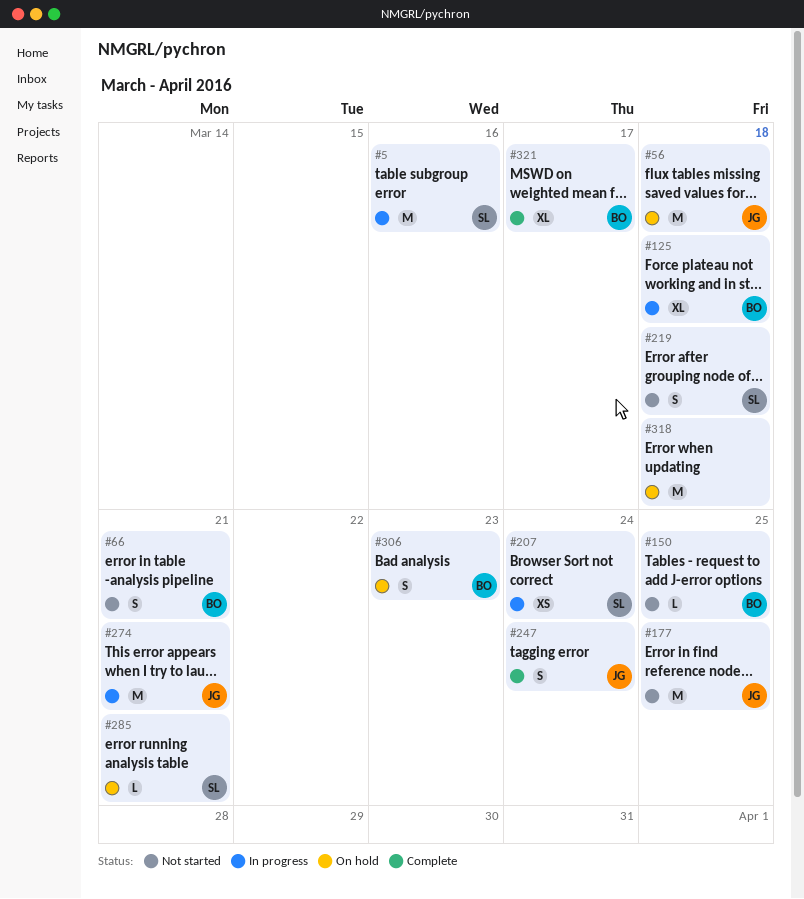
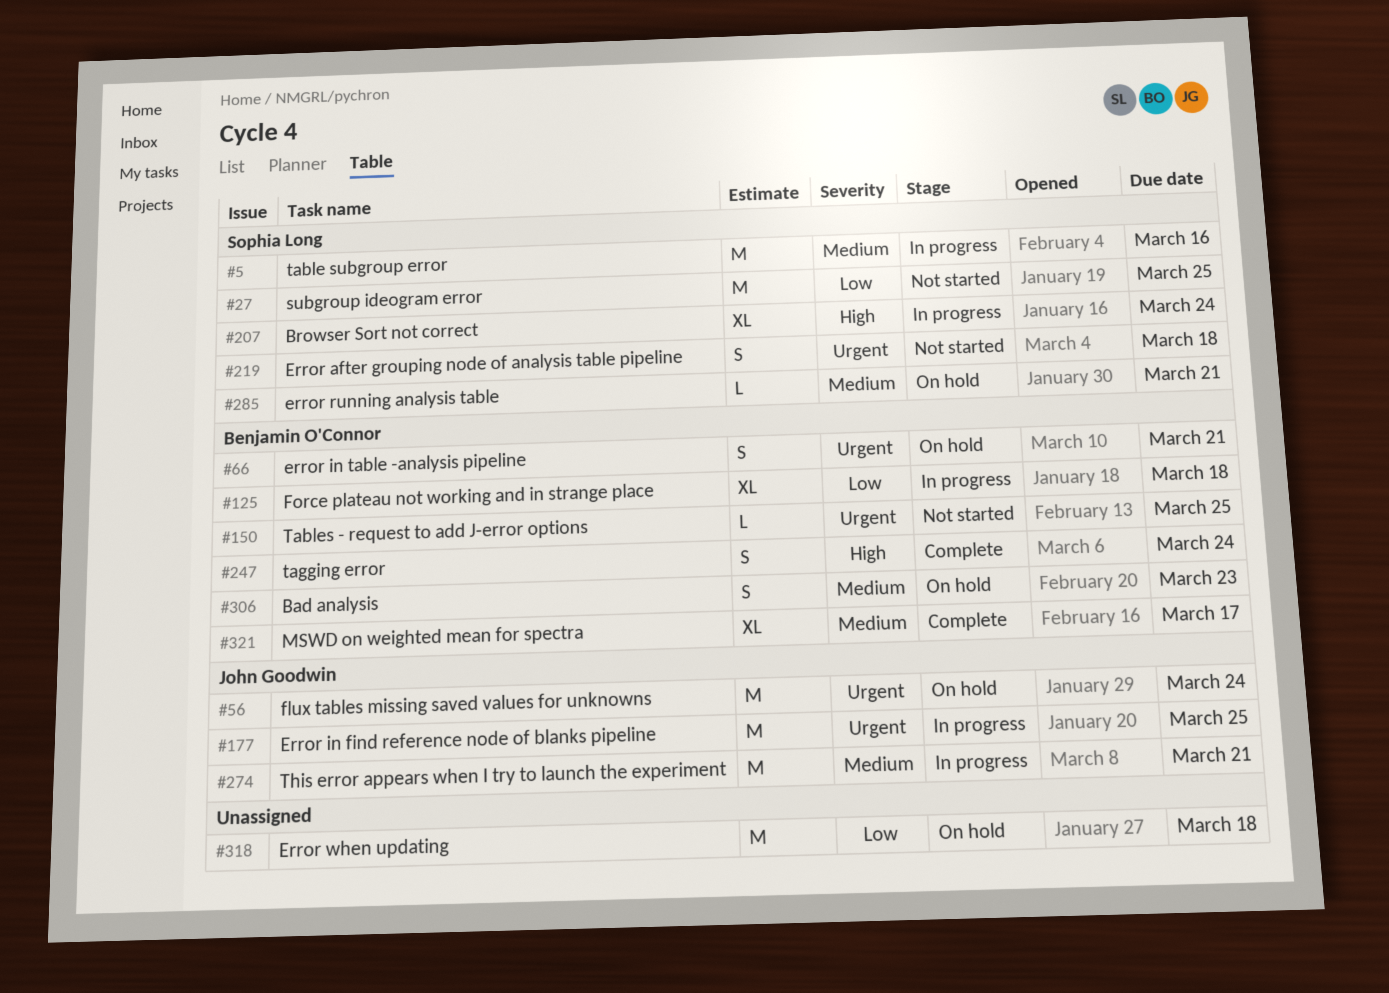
#27: none -> present
#56, due: Mar 18 -> Mar 24
#66, status: Not started -> On hold
#177, status: Not started -> In progress
#207, estimate: XS -> XL
#247, owner: John Goodwin -> Benjamin O'Connor

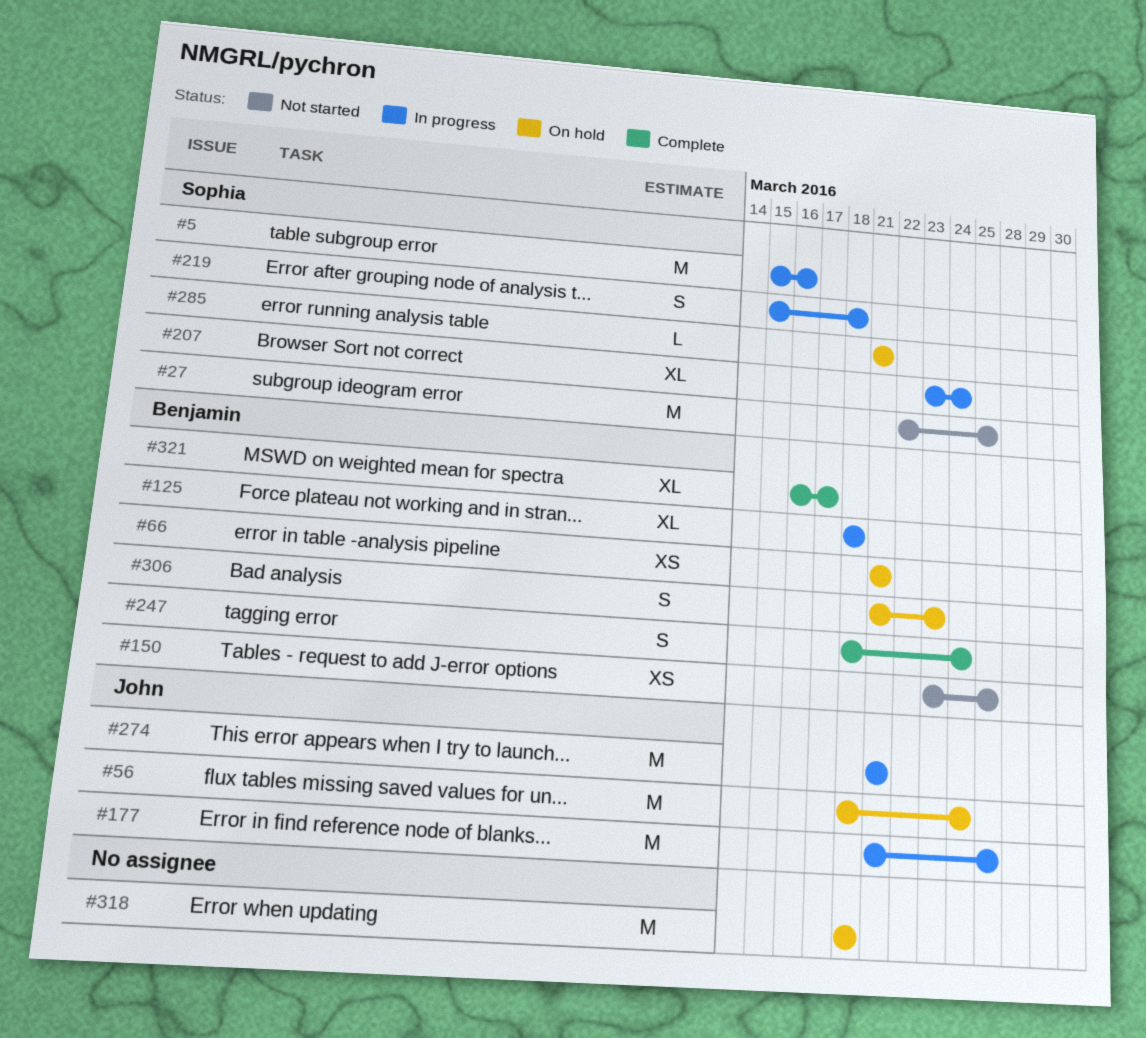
#66, estimate: S -> XS
#150, estimate: L -> XS
#219, status: Not started -> In progress

